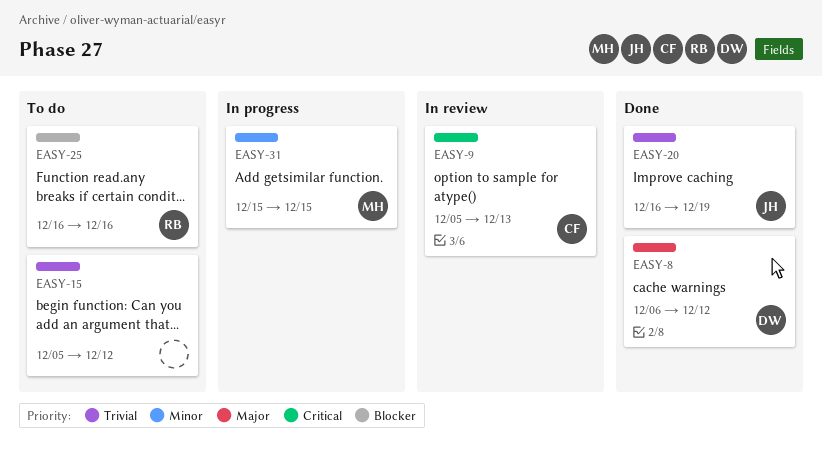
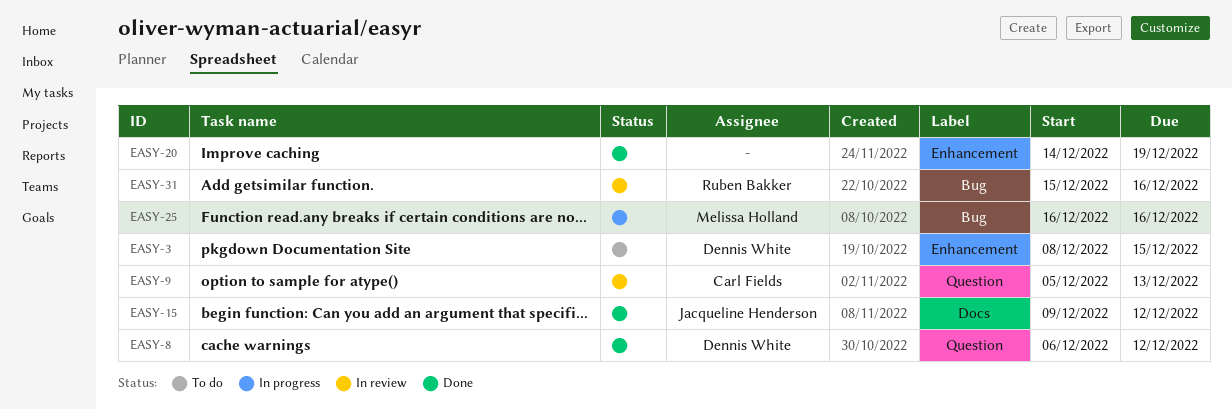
EASY-3: none -> present
EASY-15, status: To do -> Done
EASY-15, owner: none -> Jacqueline Henderson
EASY-15, start: Dec 5 -> Dec 9
EASY-20, owner: Jacqueline Henderson -> none
EASY-20, start: Dec 16 -> Dec 14
EASY-25, status: To do -> In progress
EASY-25, owner: Ruben Bakker -> Melissa Holland
EASY-31, status: In progress -> In review
EASY-31, owner: Melissa Holland -> Ruben Bakker
EASY-31, due: Dec 15 -> Dec 16

